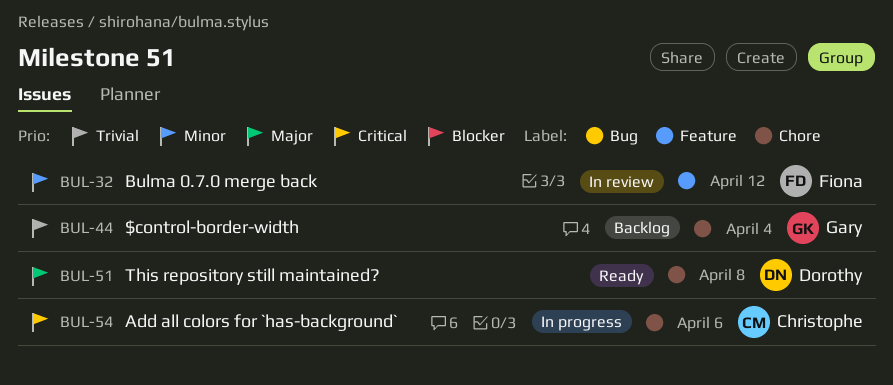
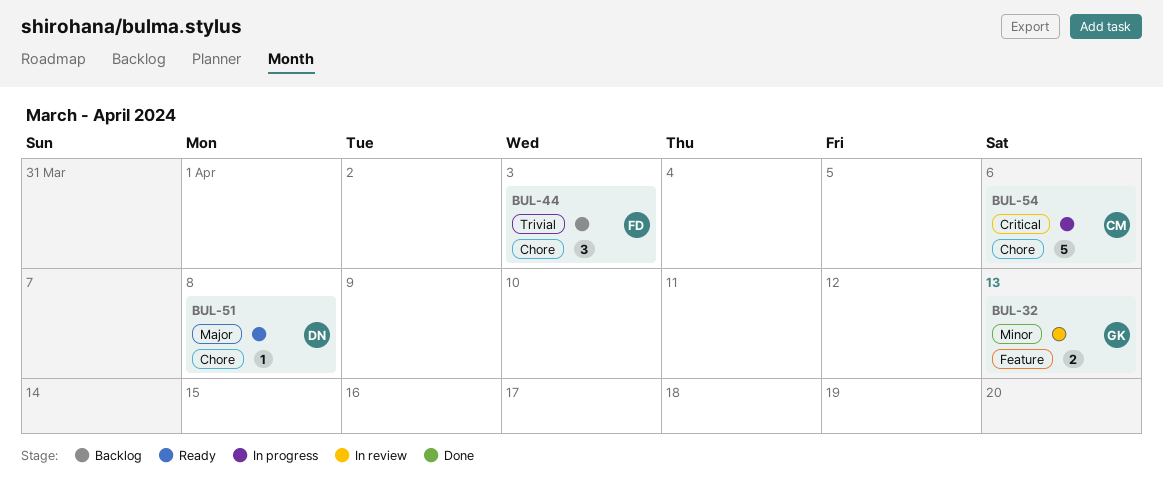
BUL-32, owner: Fiona -> Gary
BUL-32, due: Apr 12 -> Apr 13
BUL-44, owner: Gary -> Fiona
BUL-44, due: Apr 4 -> Apr 3

